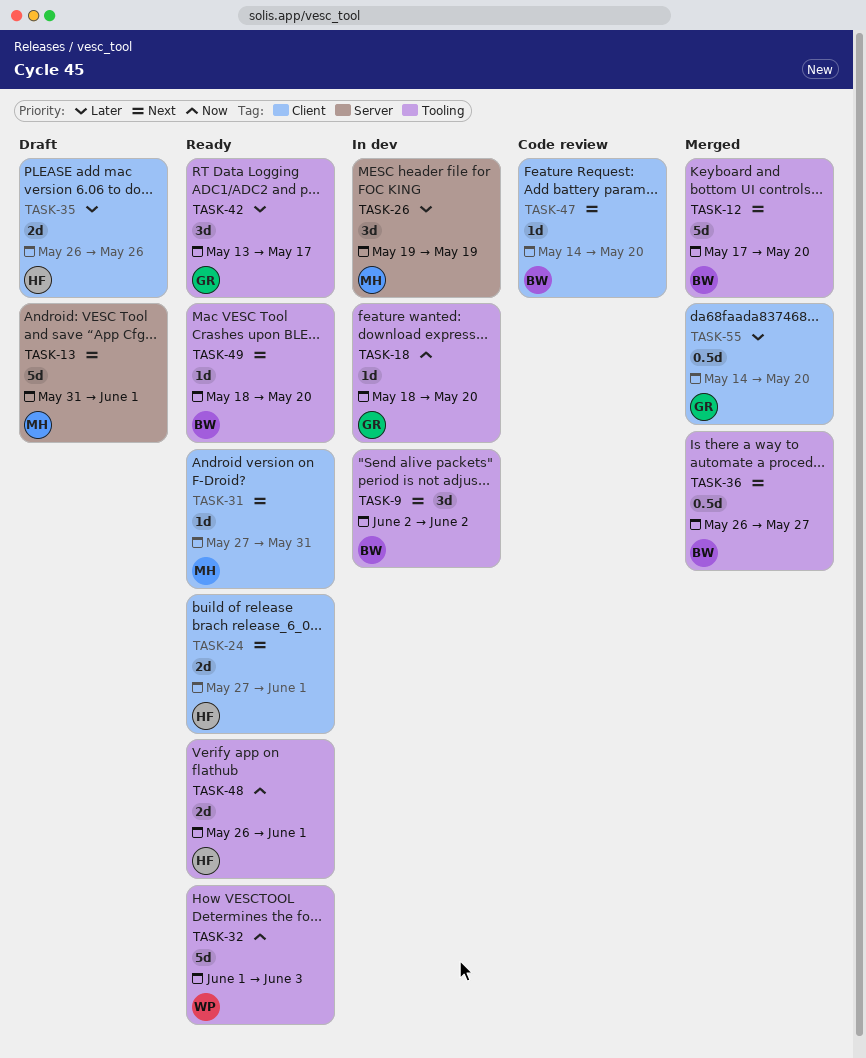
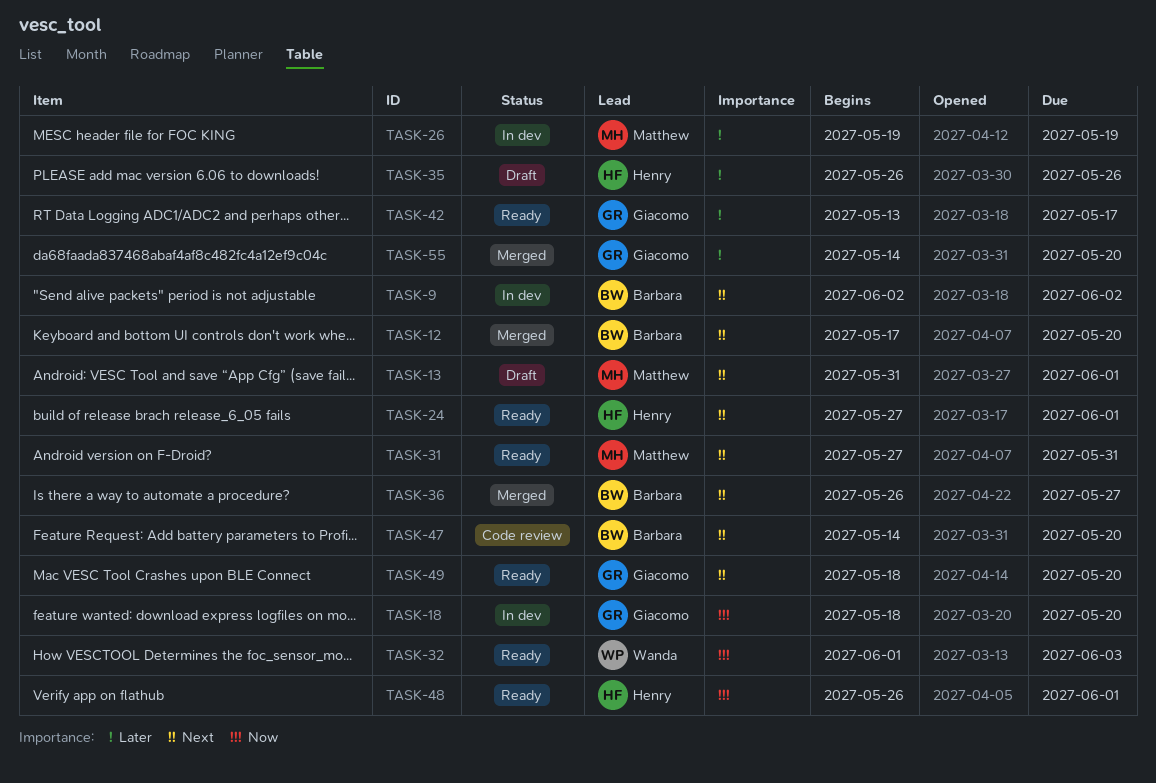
TASK-49, owner: Barbara -> Giacomo

